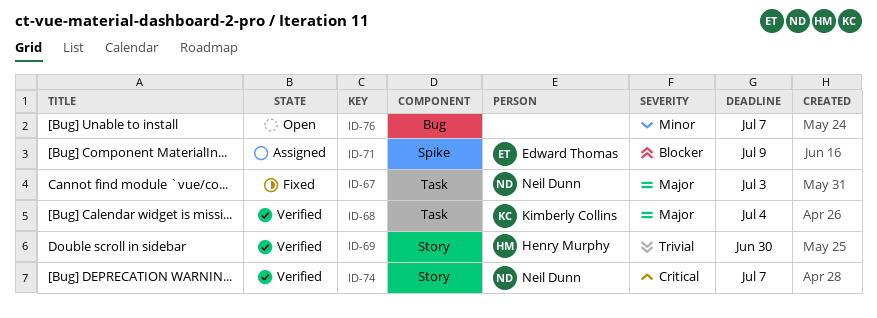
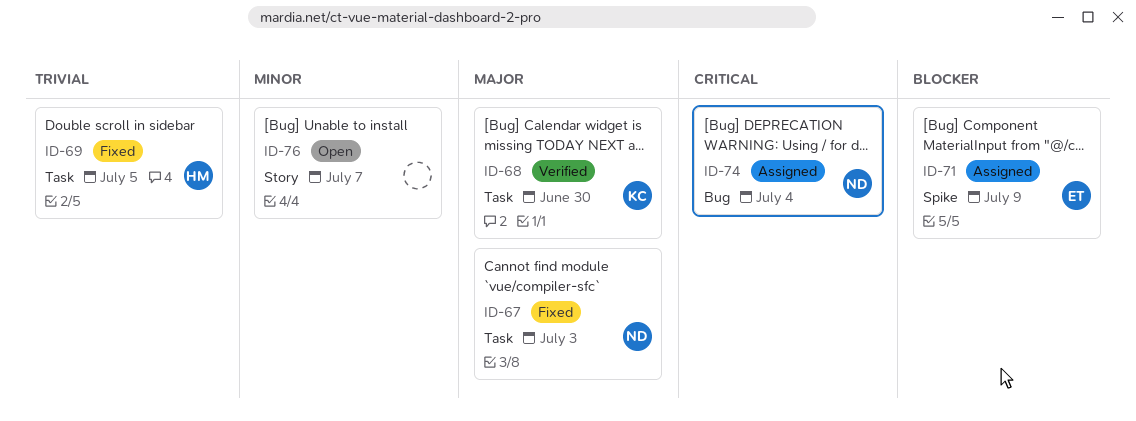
ID-68, due: Jul 4 -> Jun 30
ID-69, status: Verified -> Fixed
ID-69, label: Story -> Task
ID-69, due: Jun 30 -> Jul 5
ID-74, status: Verified -> Assigned
ID-74, label: Story -> Bug
ID-74, due: Jul 7 -> Jul 4
ID-76, label: Bug -> Story

